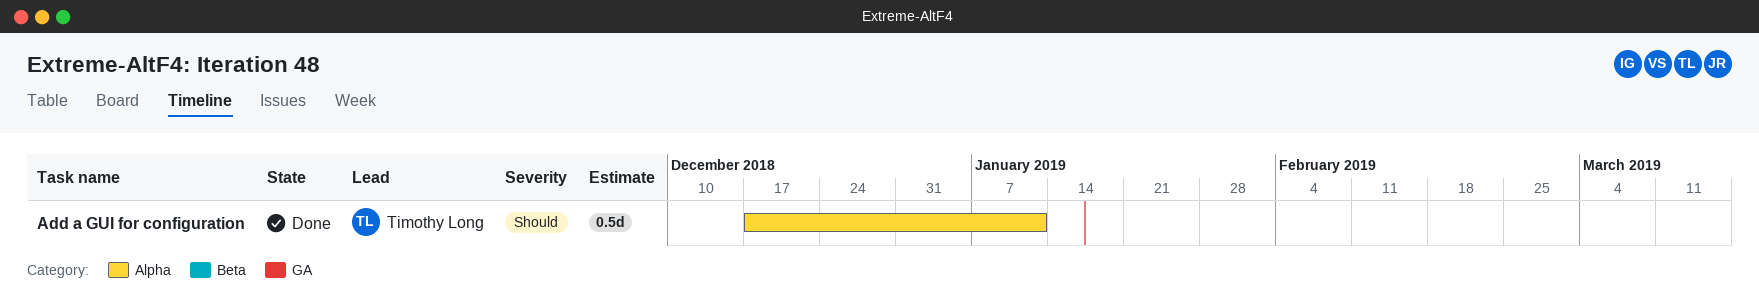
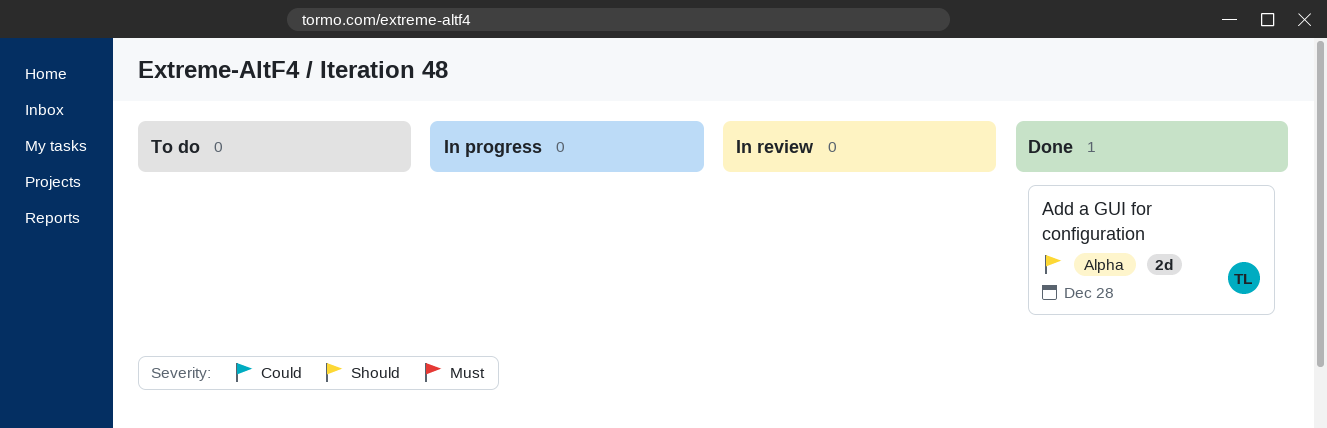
Add a GUI for configuration, estimate: 0.5d -> 2d
Add a GUI for configuration, due: Jan 11 -> Dec 28

